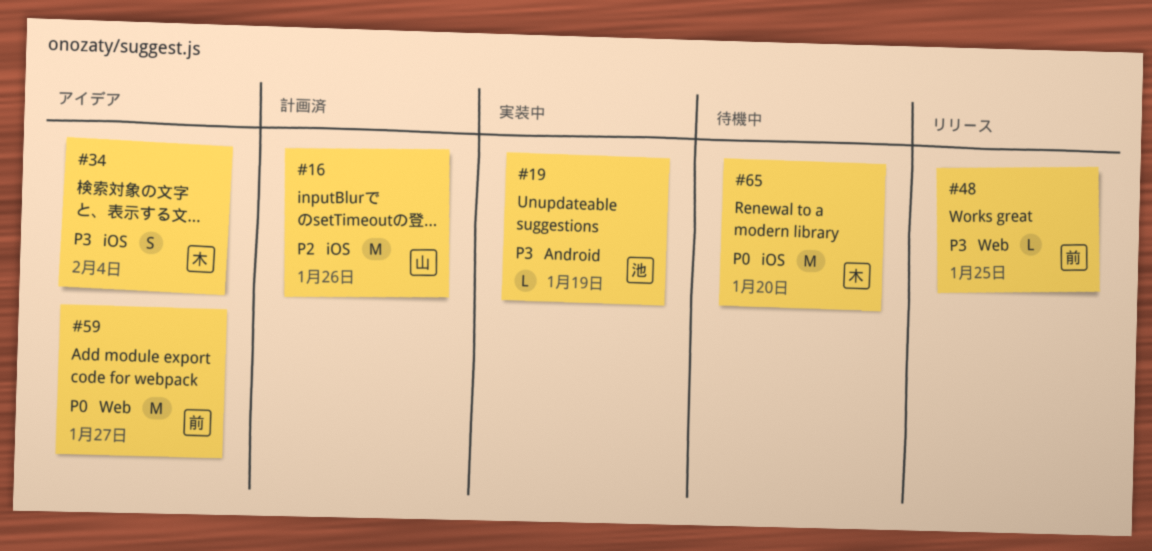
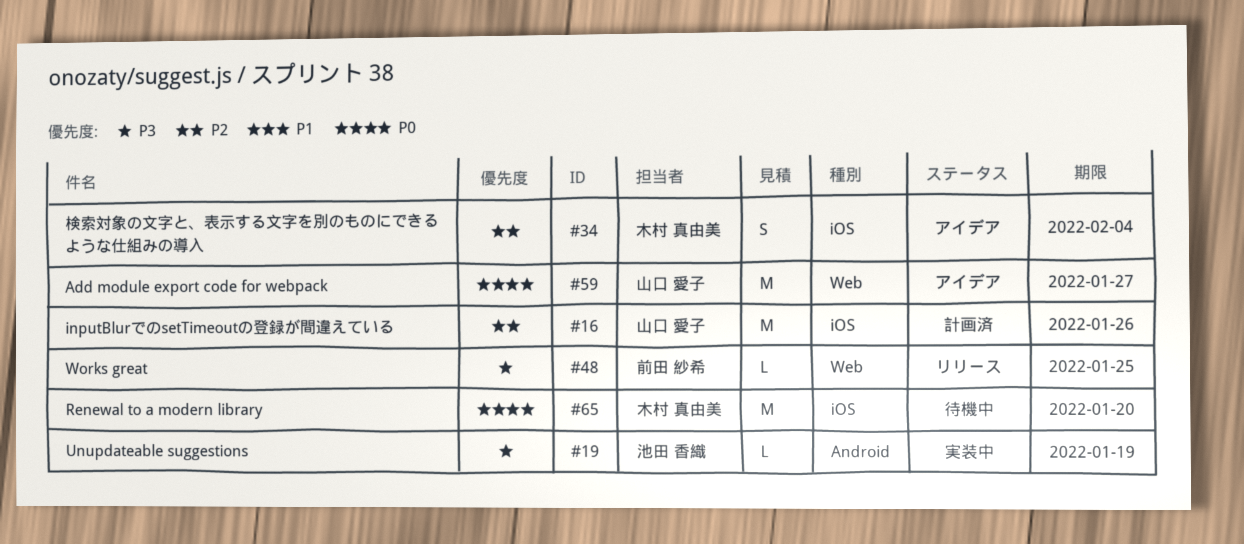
#34, priority: P3 -> P2
#59, owner: 前田 紗希 -> 山口 愛子

